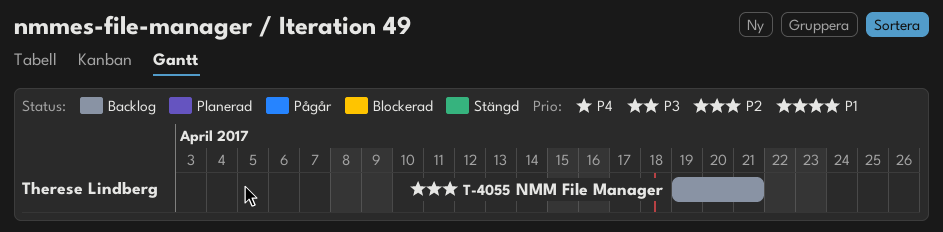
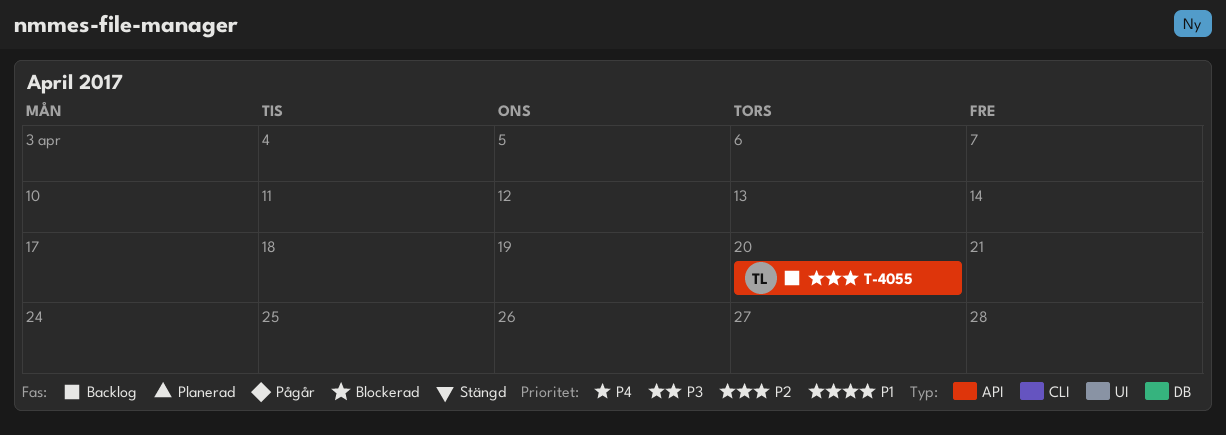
T-4055, start: Apr 19 -> Apr 20
T-4055, due: Apr 21 -> Apr 20

